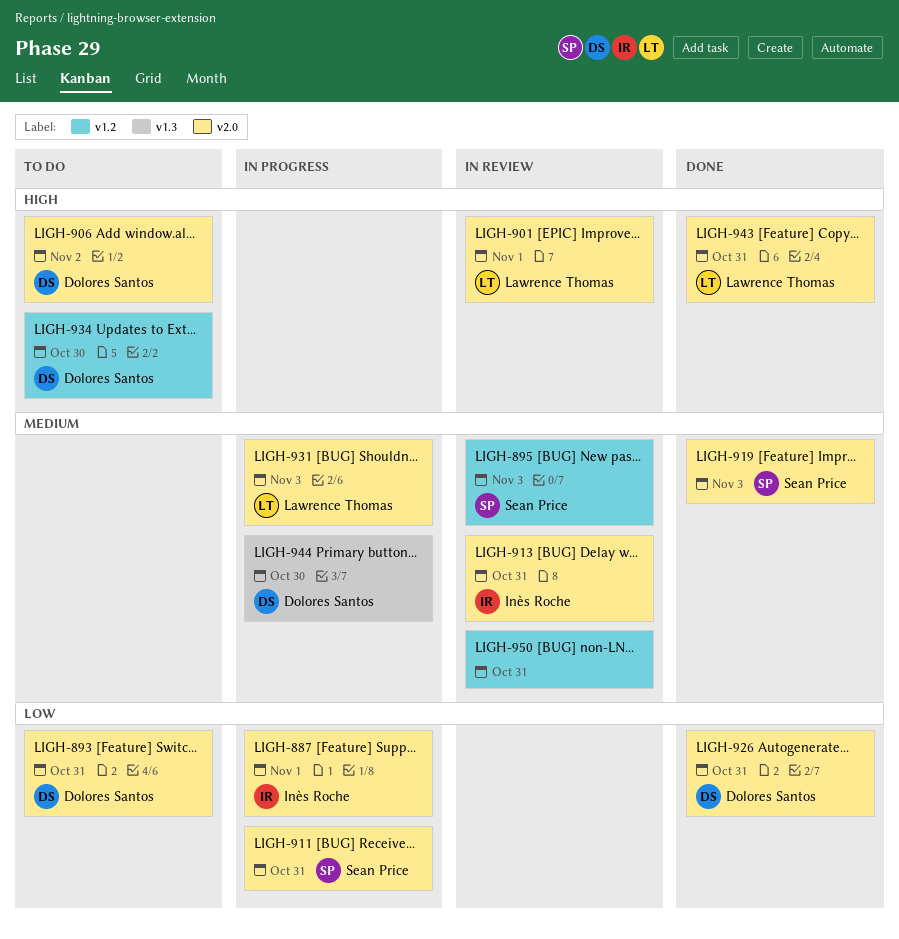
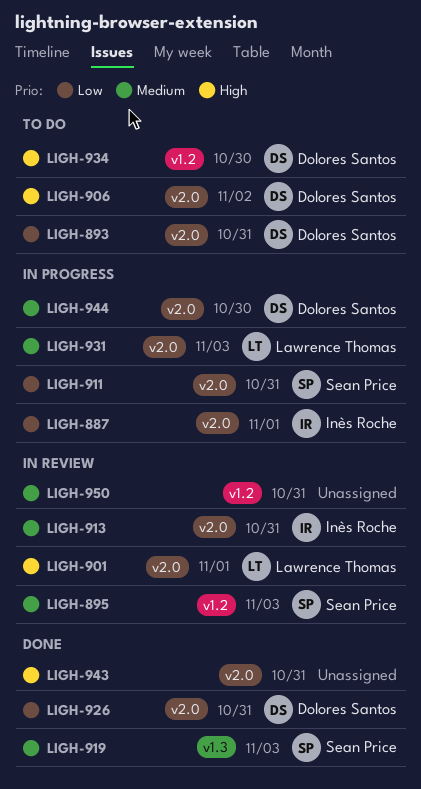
LIGH-919, label: v2.0 -> v1.3
LIGH-943, owner: Lawrence Thomas -> none
LIGH-944, label: v1.3 -> v2.0

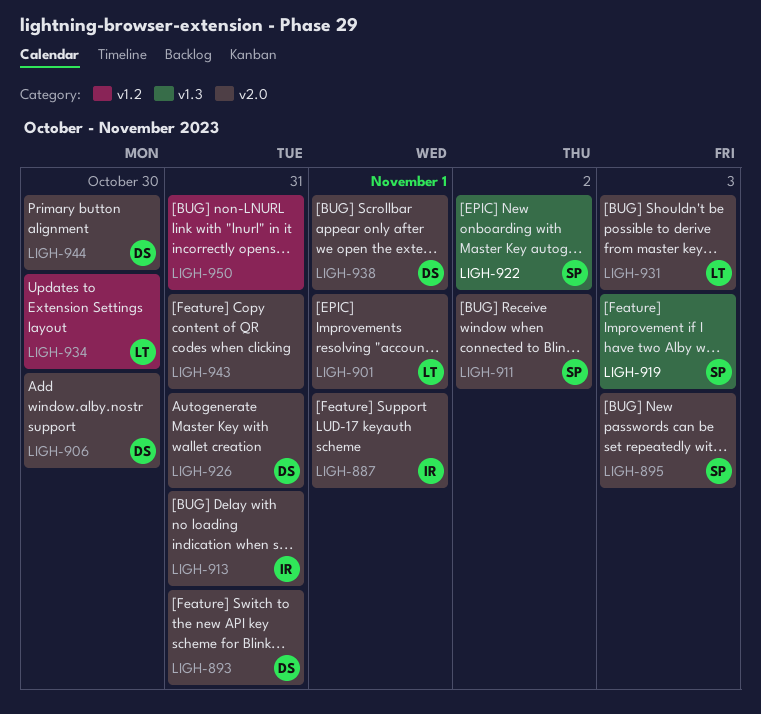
LIGH-895, label: v1.2 -> v2.0
LIGH-906, due: Nov 2 -> Oct 30
LIGH-911, due: Oct 31 -> Nov 2
LIGH-922: none -> present
LIGH-934, owner: Dolores Santos -> Lawrence Thomas
LIGH-938: none -> present

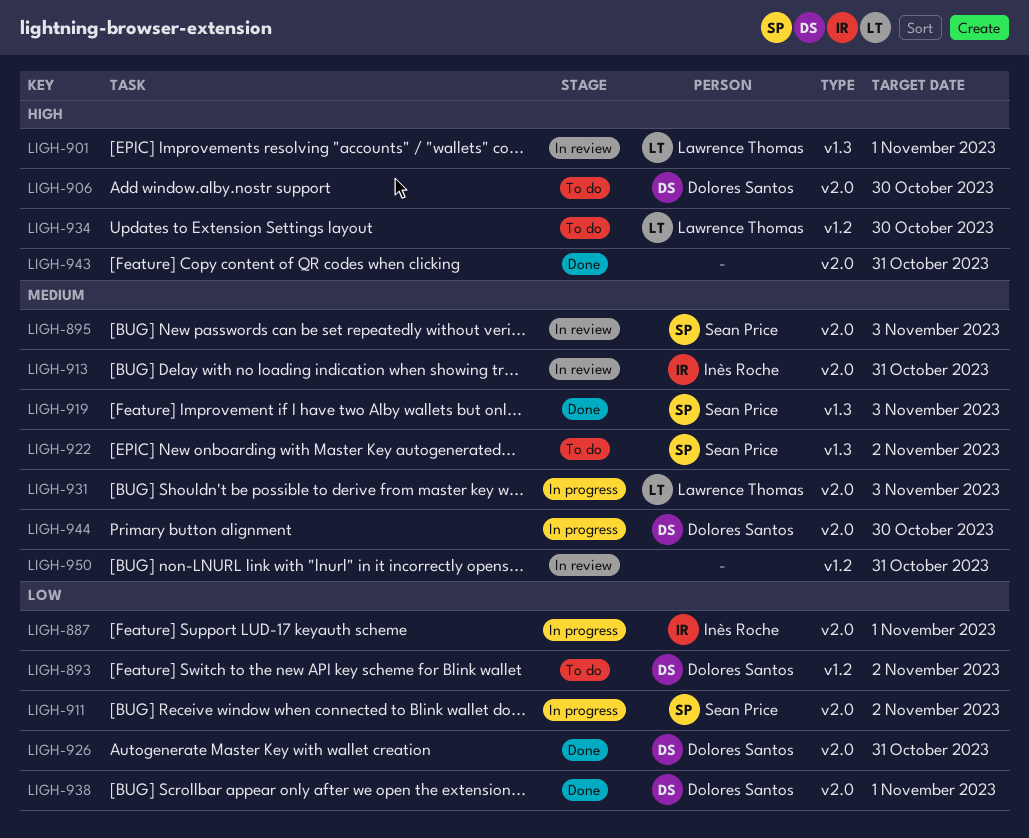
LIGH-893, label: v2.0 -> v1.2
LIGH-893, due: Oct 31 -> Nov 2
LIGH-901, label: v2.0 -> v1.3

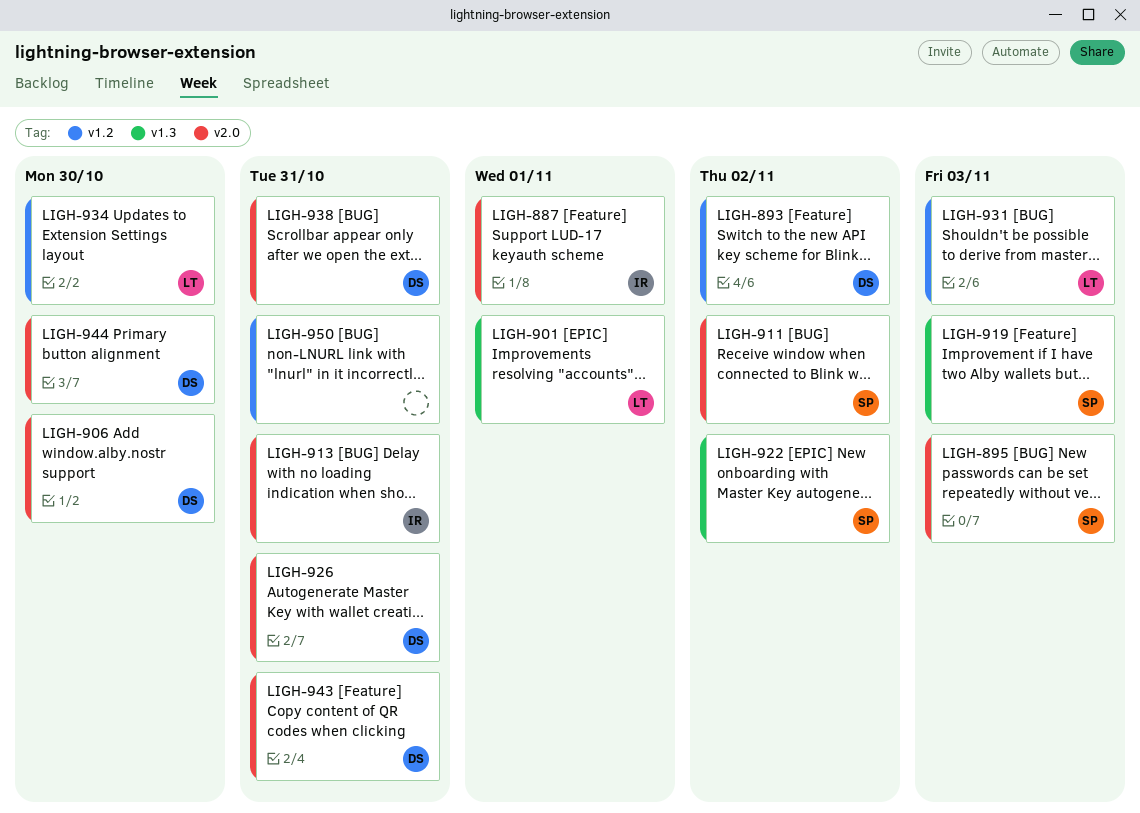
LIGH-931, label: v2.0 -> v1.2
LIGH-938, due: Nov 1 -> Oct 31
LIGH-943, owner: none -> Dolores Santos

